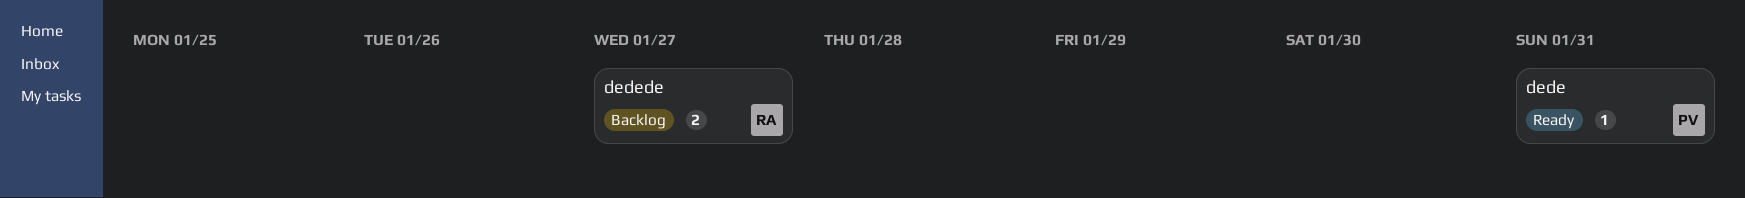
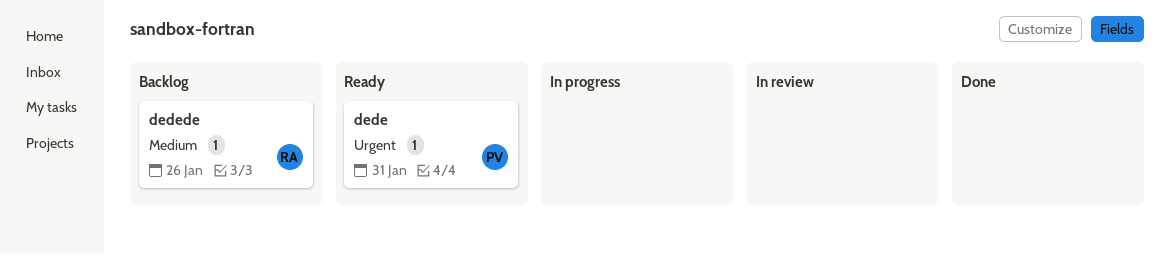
dedede, estimate: 2 -> 1
dedede, due: Jan 27 -> Jan 26

